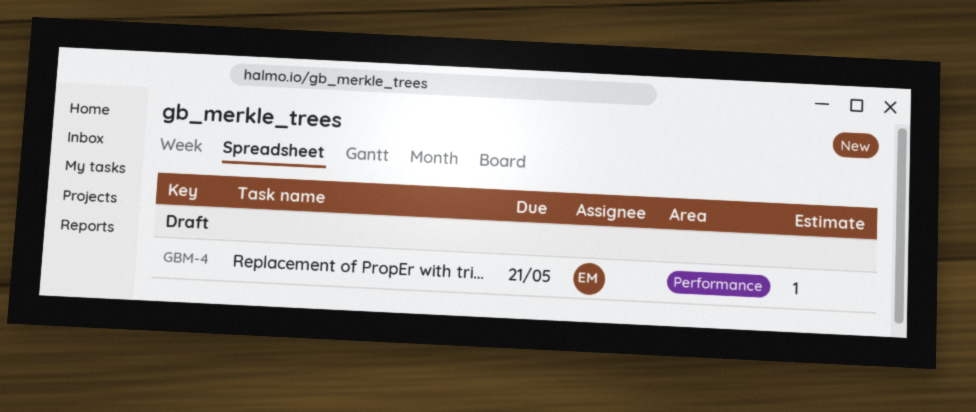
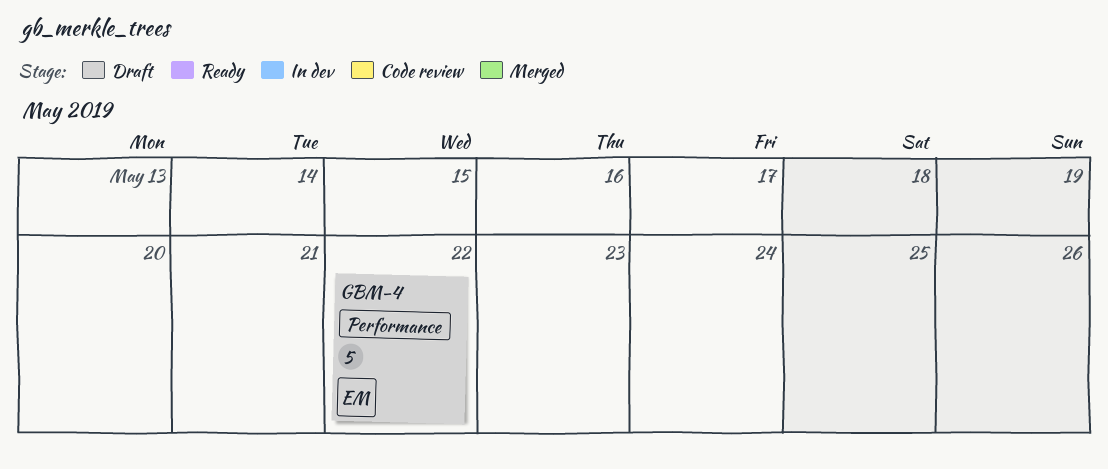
GBM-4, estimate: 1 -> 5
GBM-4, due: May 21 -> May 22

